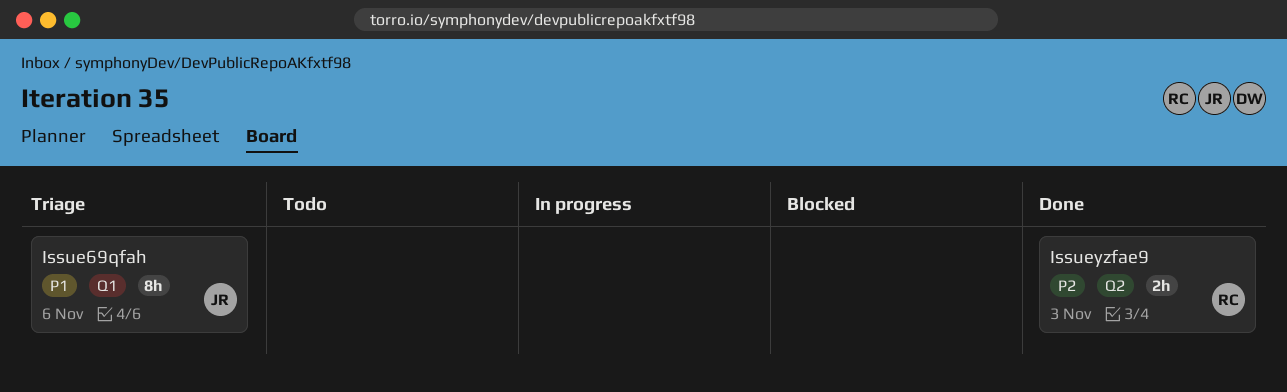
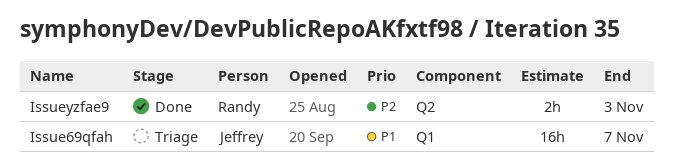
Issue69qfah, estimate: 8h -> 16h
Issue69qfah, due: Nov 6 -> Nov 7

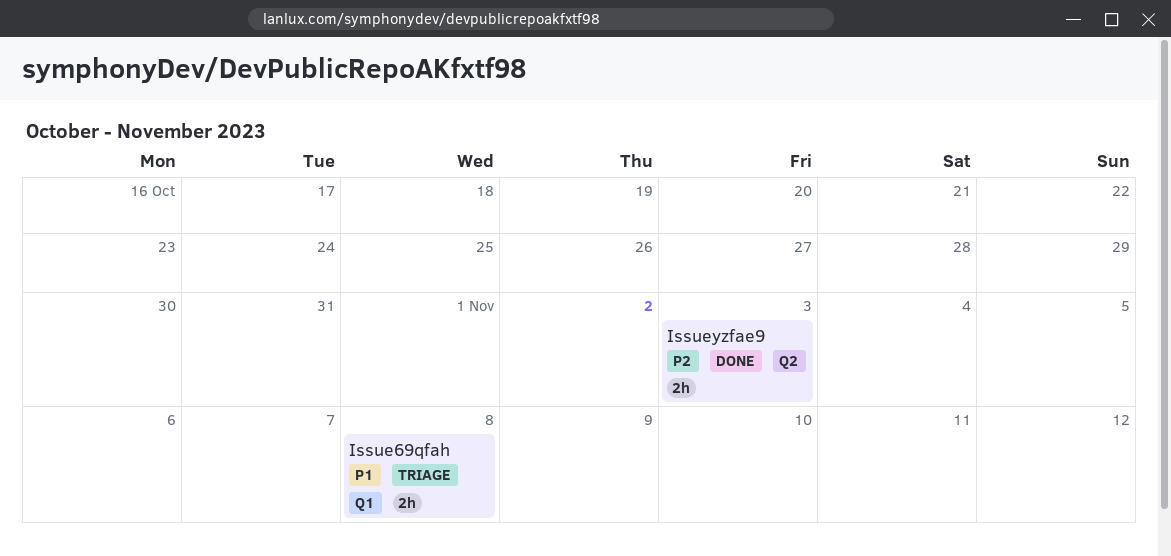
Issue69qfah, estimate: 16h -> 2h
Issue69qfah, due: Nov 7 -> Nov 8

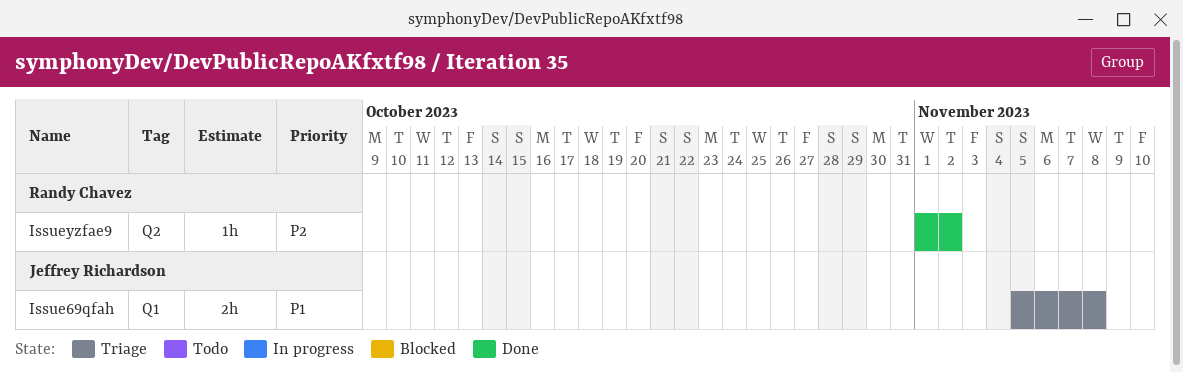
Issueyzfae9, estimate: 2h -> 1h
Issueyzfae9, due: Nov 3 -> Nov 2

